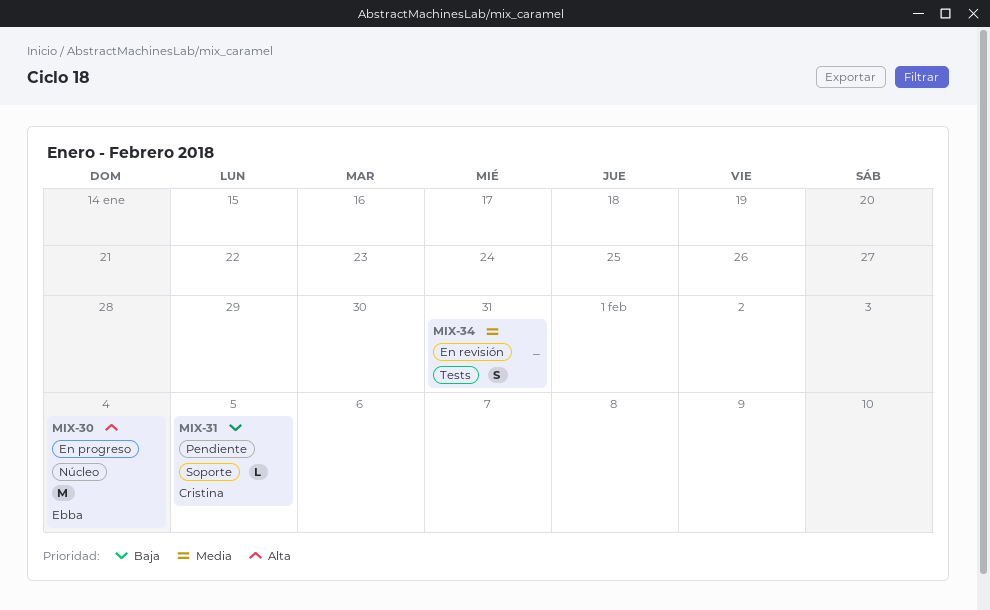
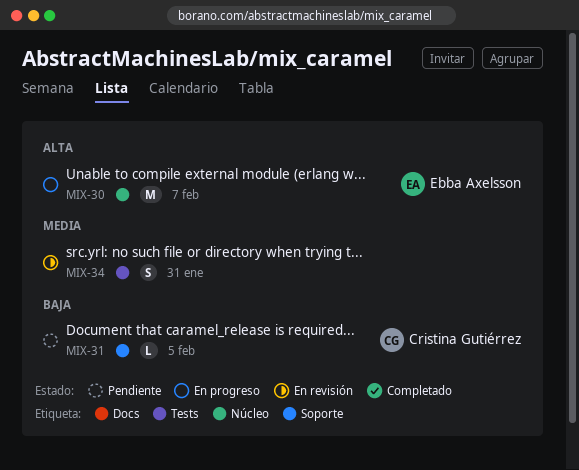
MIX-30, due: Feb 4 -> Feb 7

